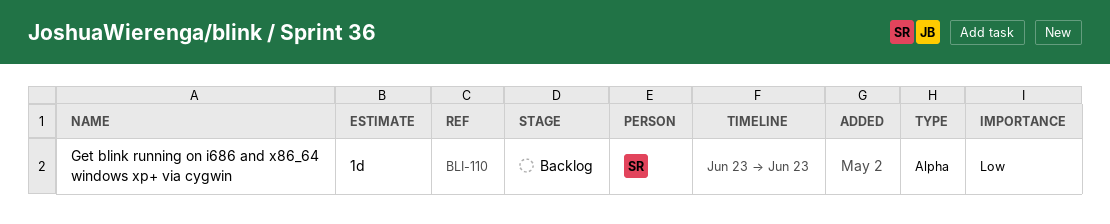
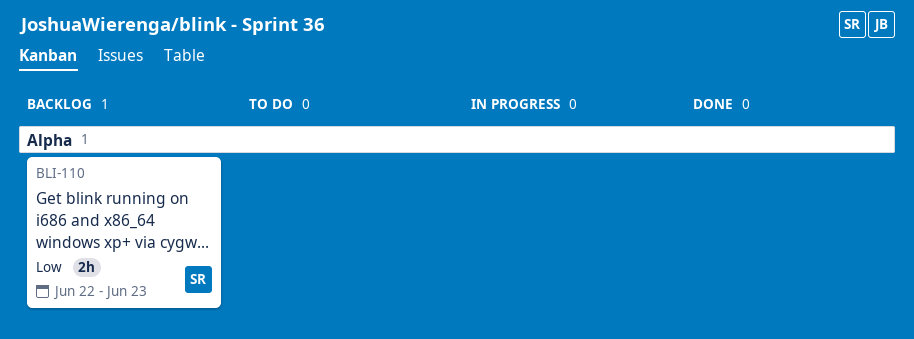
BLI-110, estimate: 1d -> 2h
BLI-110, start: Jun 23 -> Jun 22

